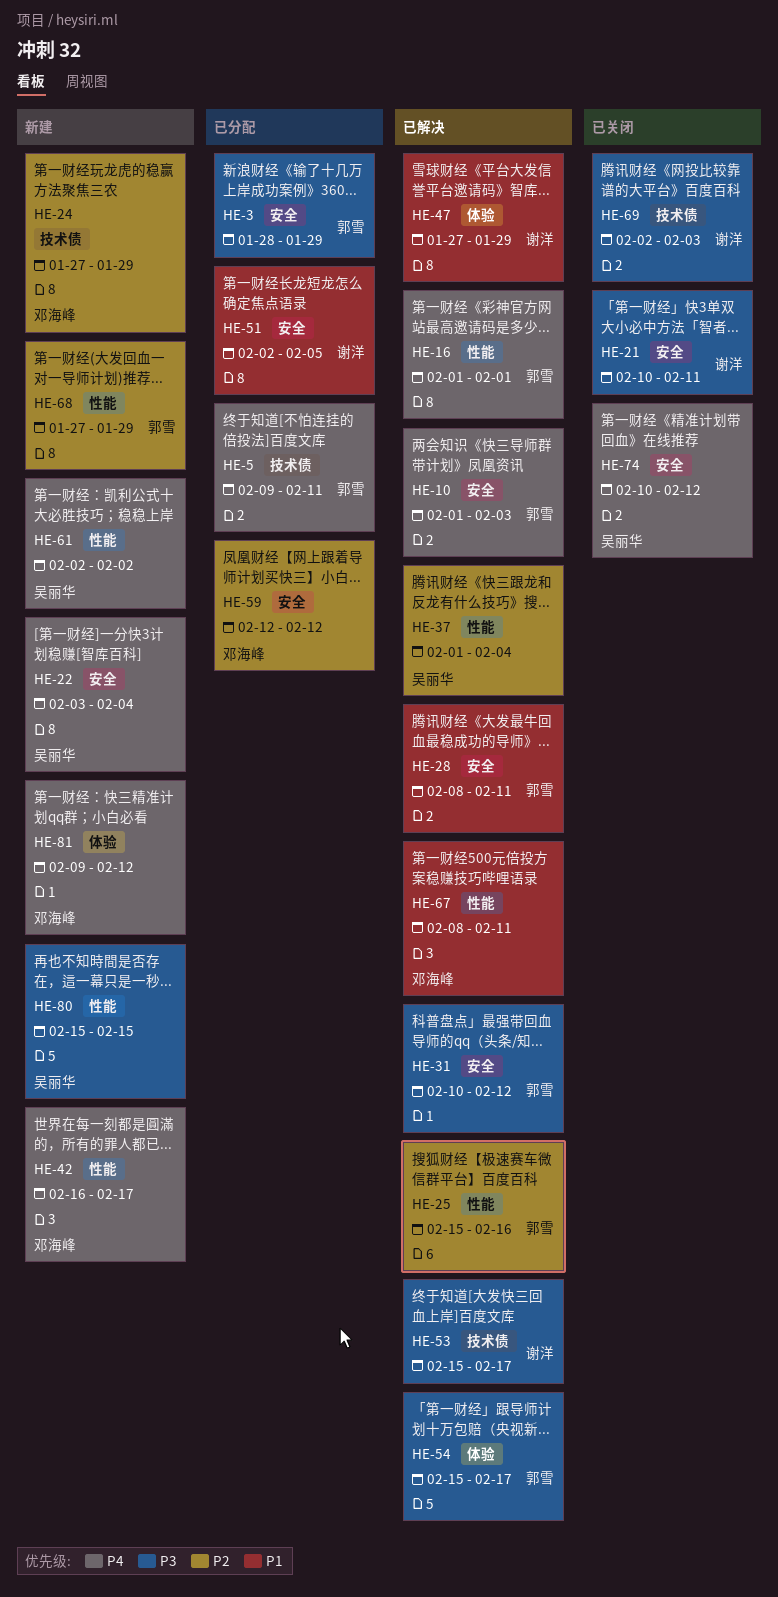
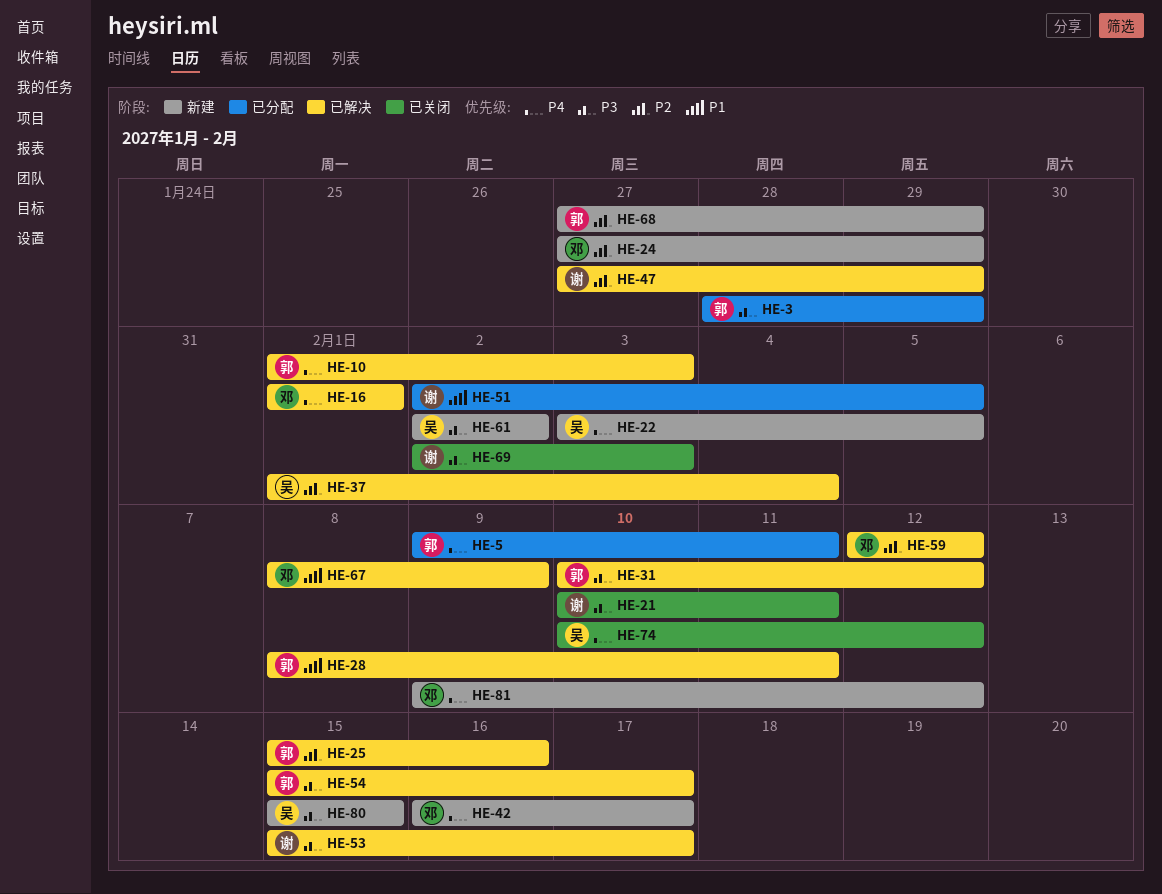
HE-16, owner: 郭雪 -> 邓海峰
HE-22, due: Feb 4 -> Feb 5
HE-47, priority: P1 -> P2
HE-59, status: 已分配 -> 已解决
HE-61, priority: P4 -> P3
HE-67, due: Feb 11 -> Feb 9

